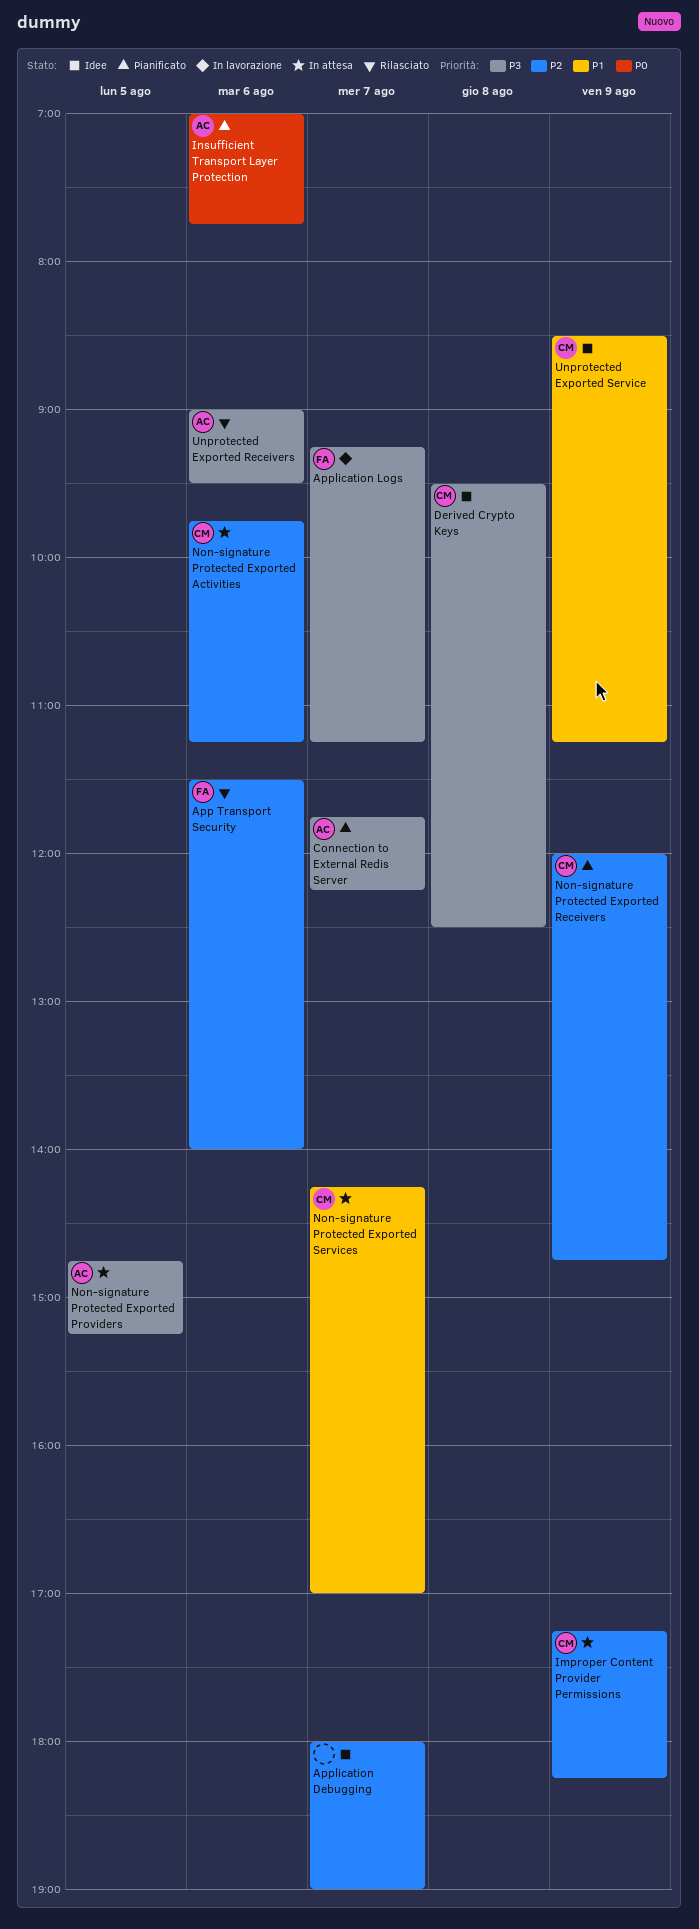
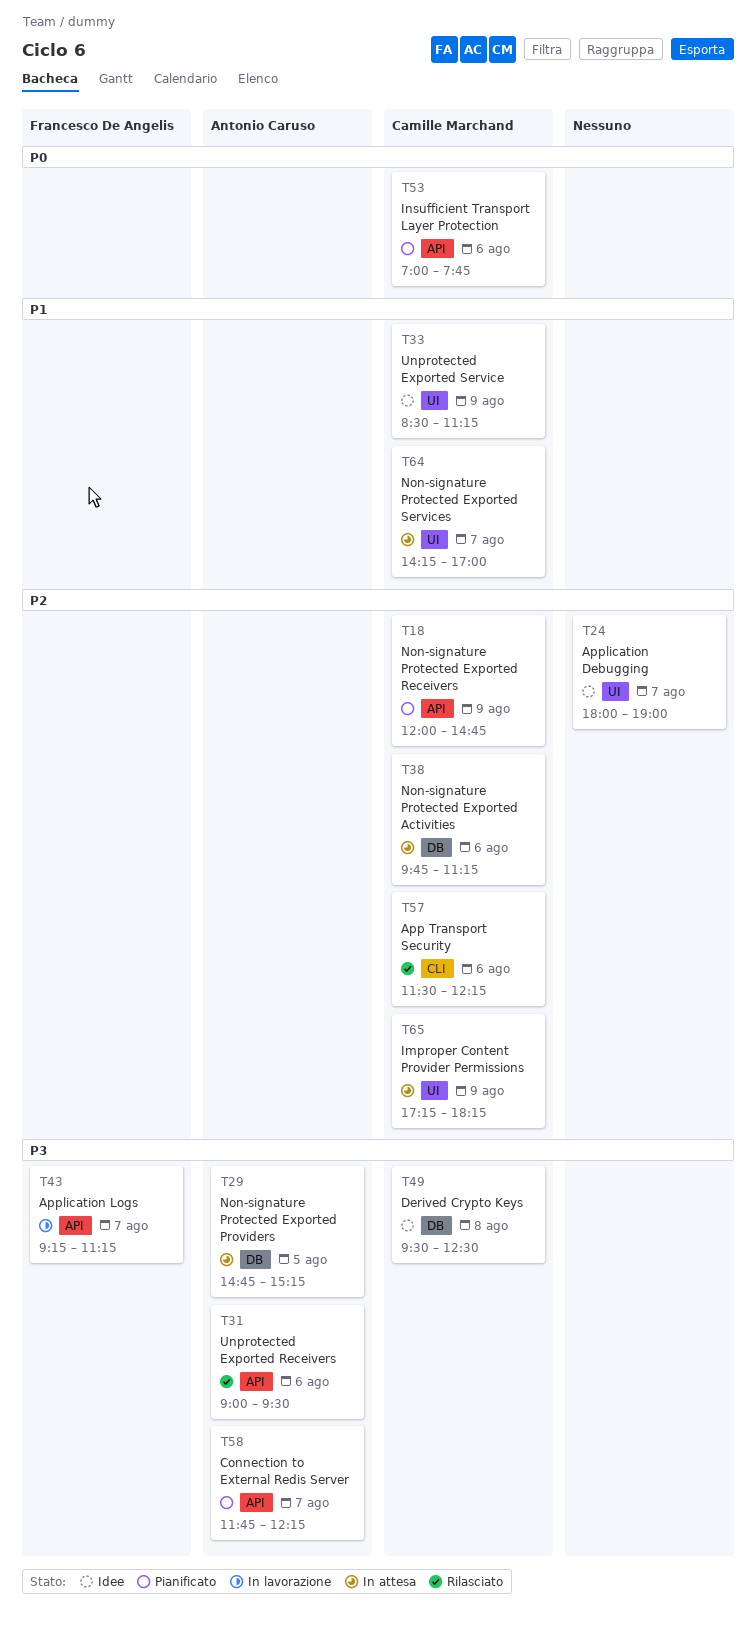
App Transport Security, owner: Francesco De Angelis -> Camille Marchand
App Transport Security, ends: 14:00 -> 12:15
Insufficient Transport Layer Protection, owner: Antonio Caruso -> Camille Marchand

